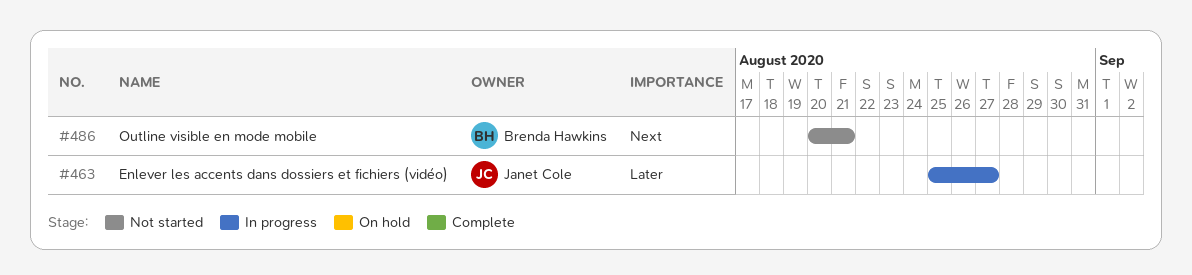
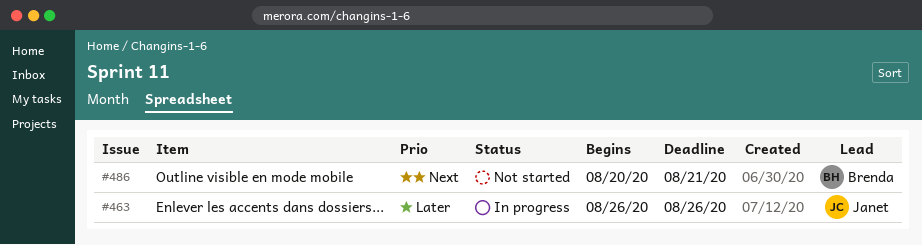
#463, start: Aug 25 -> Aug 26
#463, due: Aug 27 -> Aug 26

